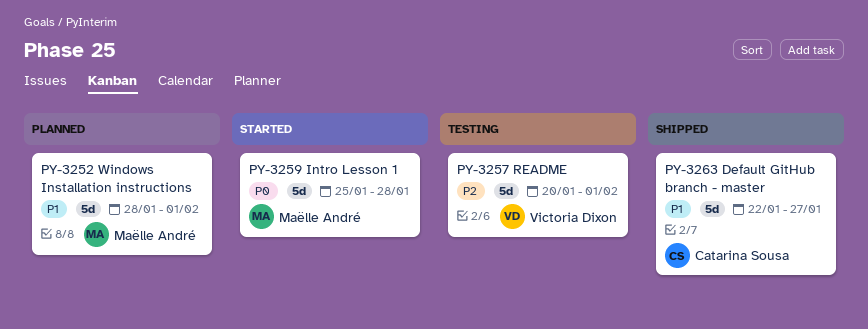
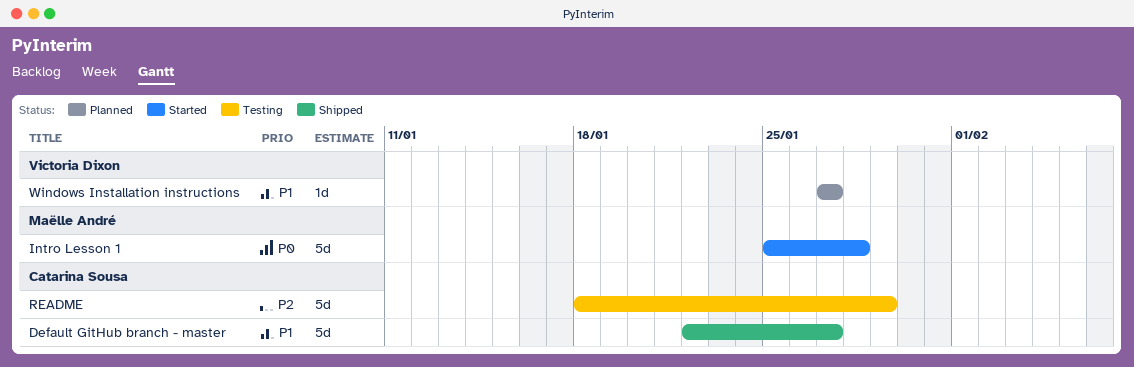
README, owner: Victoria Dixon -> Catarina Sousa
README, start: Jan 20 -> Jan 18
README, due: Feb 1 -> Jan 29
Windows Installation instructions, owner: Maëlle André -> Victoria Dixon
Windows Installation instructions, estimate: 5d -> 1d
Windows Installation instructions, start: Jan 28 -> Jan 27
Windows Installation instructions, due: Feb 1 -> Jan 27

